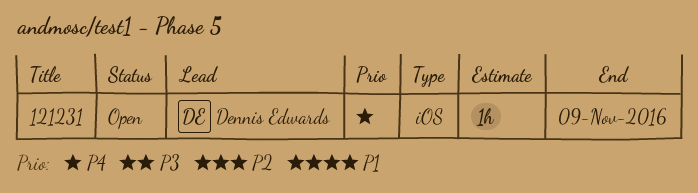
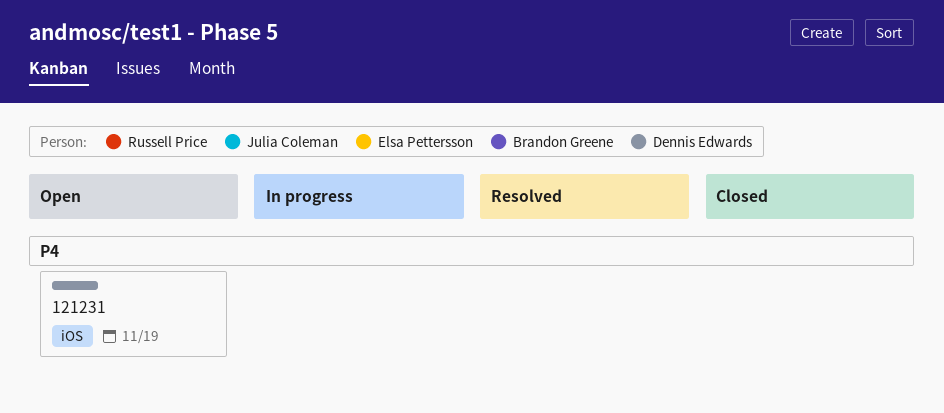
121231, due: Nov 9 -> Nov 19

